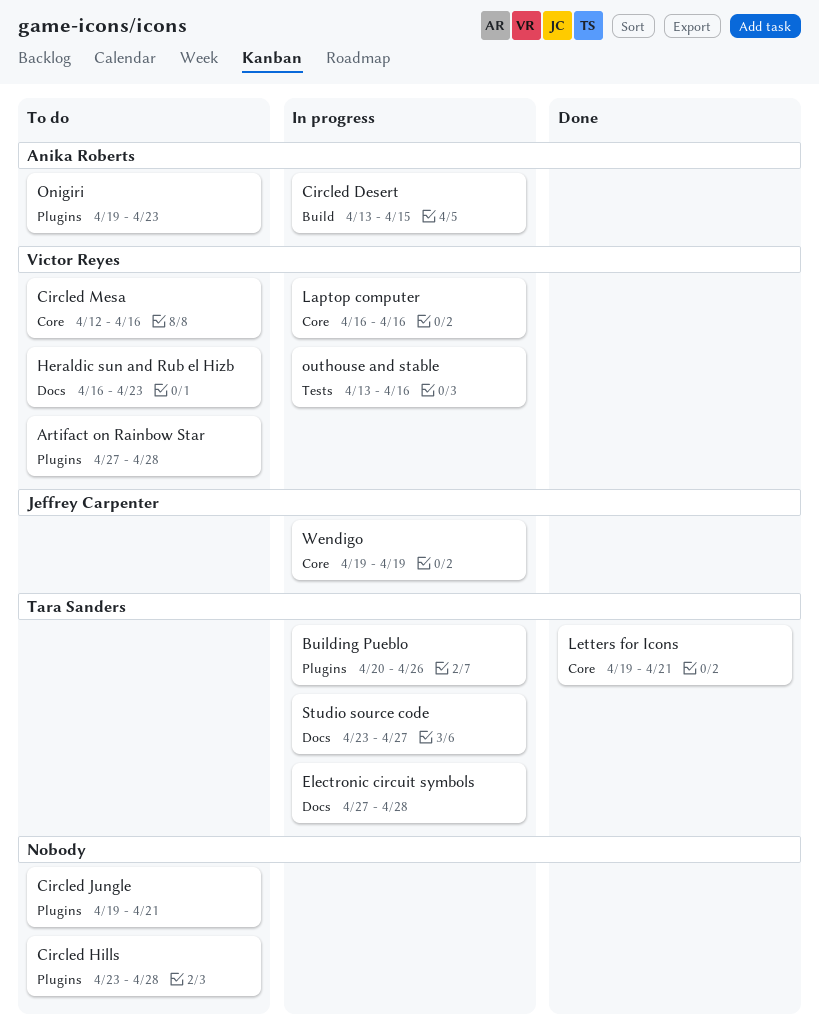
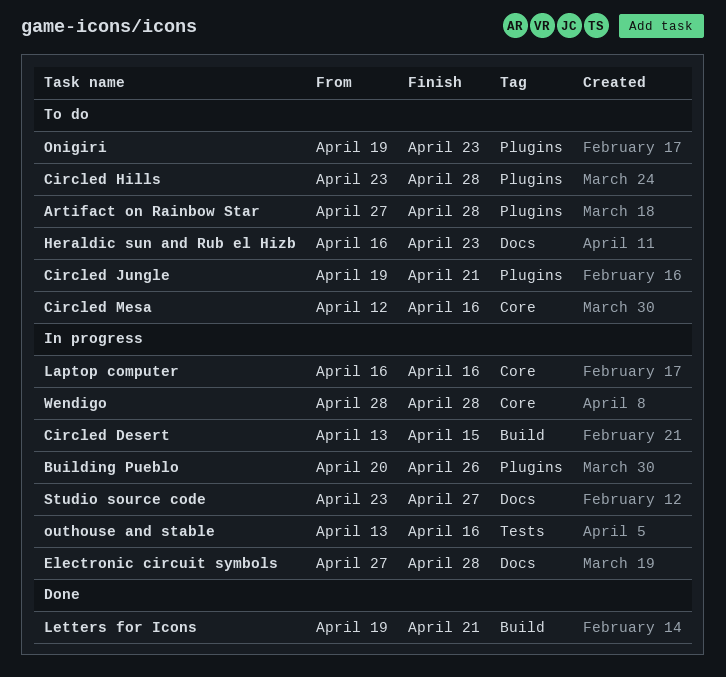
Letters for Icons, label: Core -> Build
Wendigo, start: Apr 19 -> Apr 28
Wendigo, due: Apr 19 -> Apr 28

